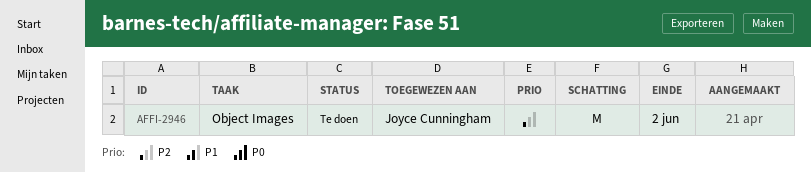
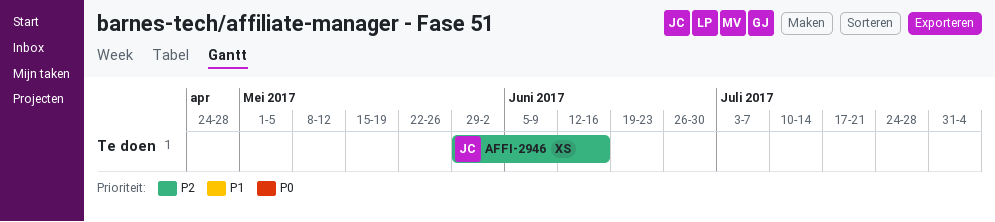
AFFI-2946, estimate: M -> XS
AFFI-2946, due: Jun 2 -> Jun 16

